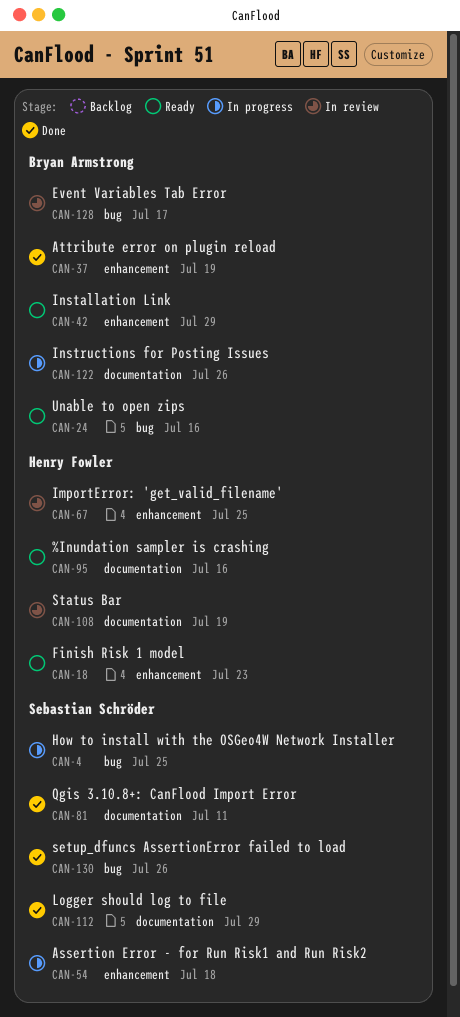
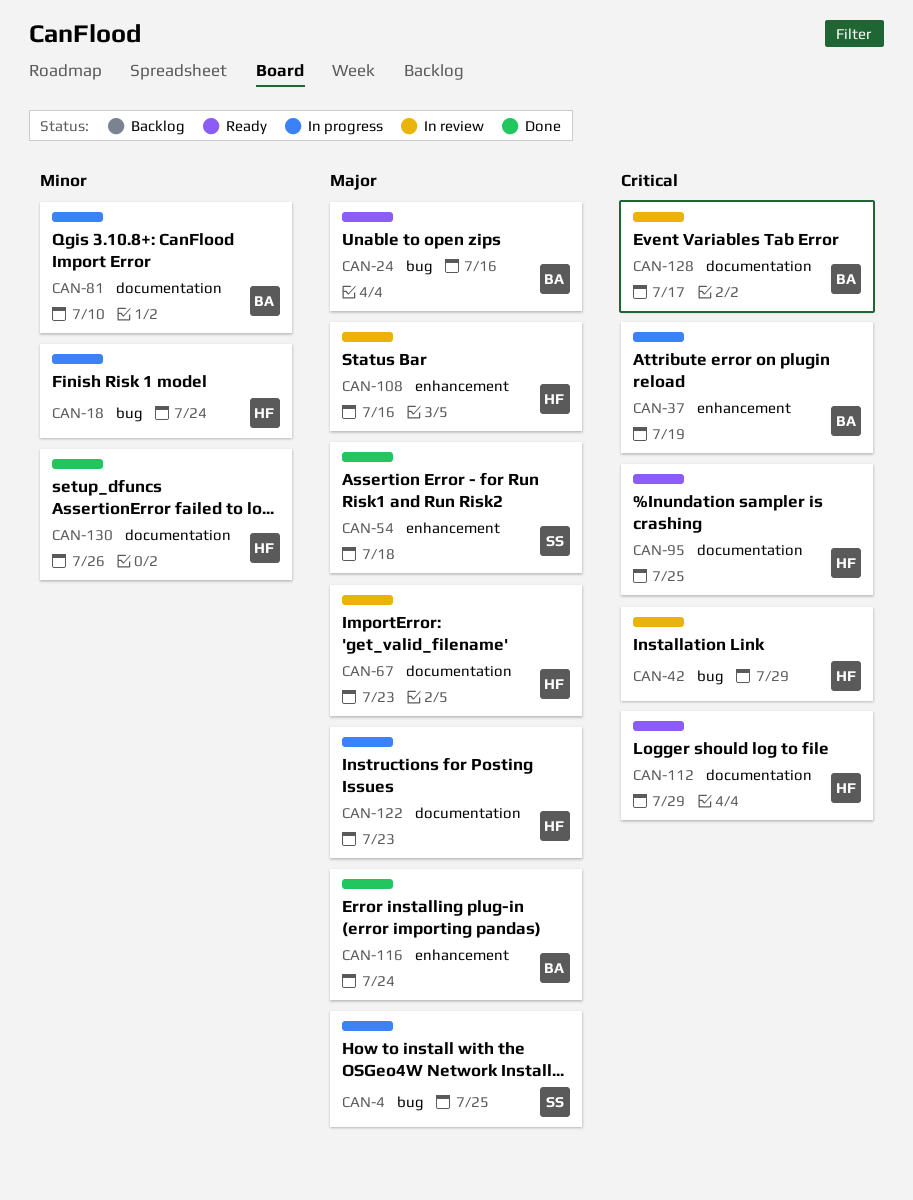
CAN-18, status: Ready -> In progress
CAN-18, label: enhancement -> bug
CAN-18, due: Jul 23 -> Jul 24
CAN-37, status: Done -> In progress
CAN-42, status: Ready -> In review
CAN-42, owner: Bryan Armstrong -> Henry Fowler
CAN-42, label: enhancement -> bug
CAN-54, status: In progress -> Done
CAN-67, label: enhancement -> documentation
CAN-67, due: Jul 25 -> Jul 23
CAN-81, status: Done -> In progress
CAN-81, owner: Sebastian Schröder -> Bryan Armstrong
CAN-81, due: Jul 11 -> Jul 10
CAN-95, due: Jul 16 -> Jul 25
CAN-108, label: documentation -> enhancement
CAN-108, due: Jul 19 -> Jul 16
CAN-112, status: Done -> Ready
CAN-112, owner: Sebastian Schröder -> Henry Fowler
CAN-116: none -> present
CAN-122, owner: Bryan Armstrong -> Henry Fowler
CAN-122, due: Jul 26 -> Jul 23
CAN-128, label: bug -> documentation
CAN-130, owner: Sebastian Schröder -> Henry Fowler
CAN-130, label: bug -> documentation

